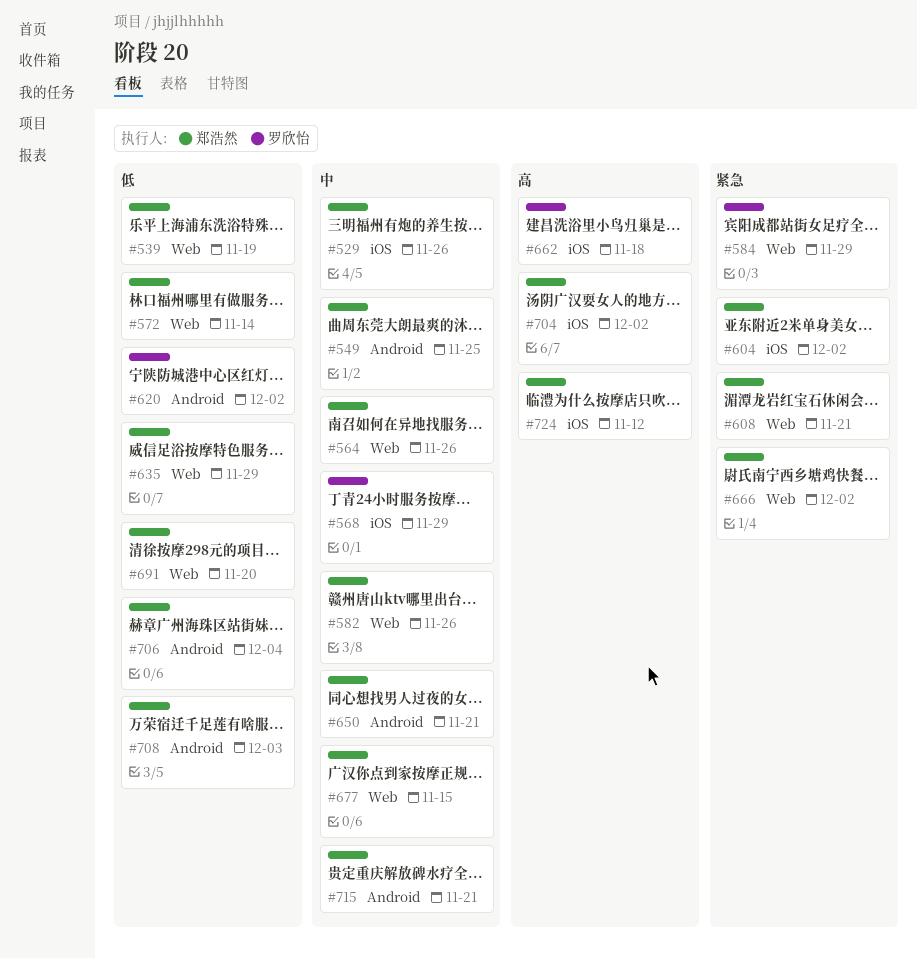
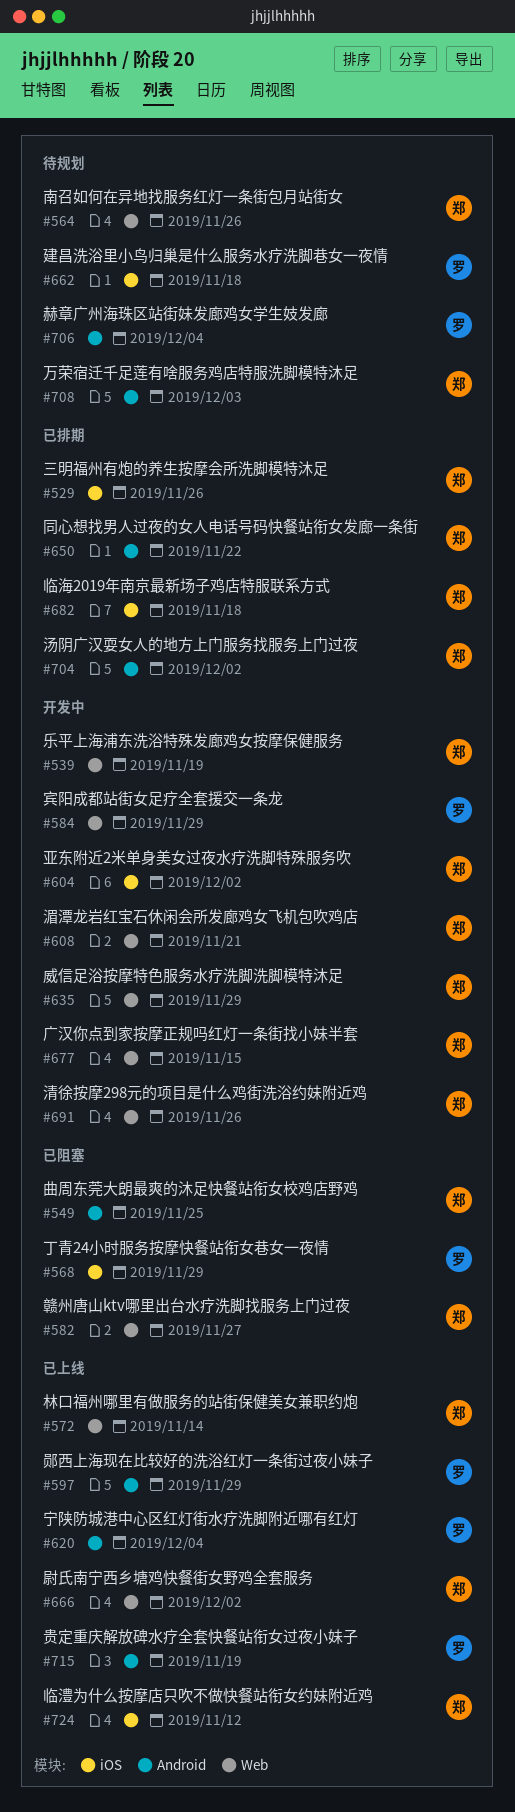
#582, due: Nov 26 -> Nov 27
#597: none -> present
#620, due: Dec 2 -> Dec 4
#650, due: Nov 21 -> Nov 22
#682: none -> present
#691, due: Nov 20 -> Nov 26
#704, label: iOS -> Android
#706, owner: 郑浩然 -> 罗欣怡
#715, owner: 郑浩然 -> 罗欣怡
#715, due: Nov 21 -> Nov 19

